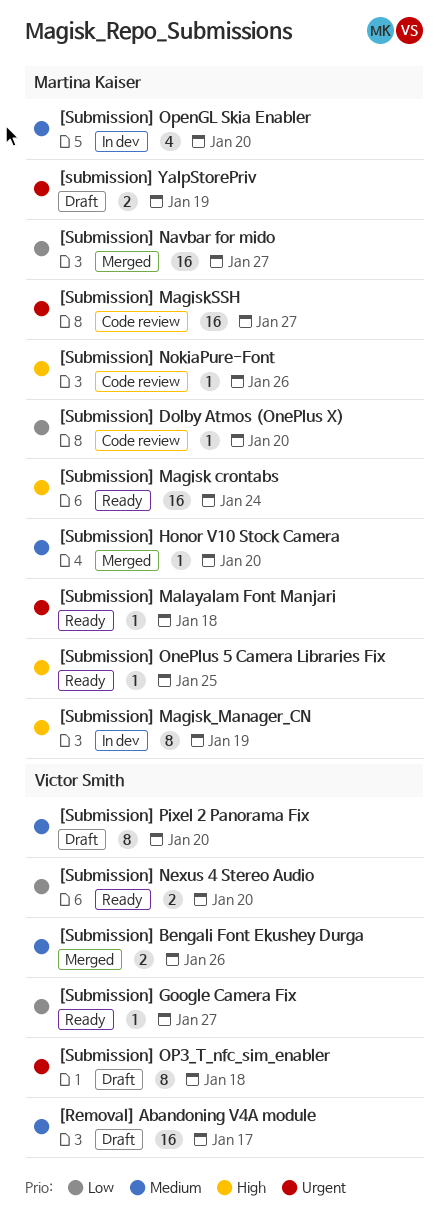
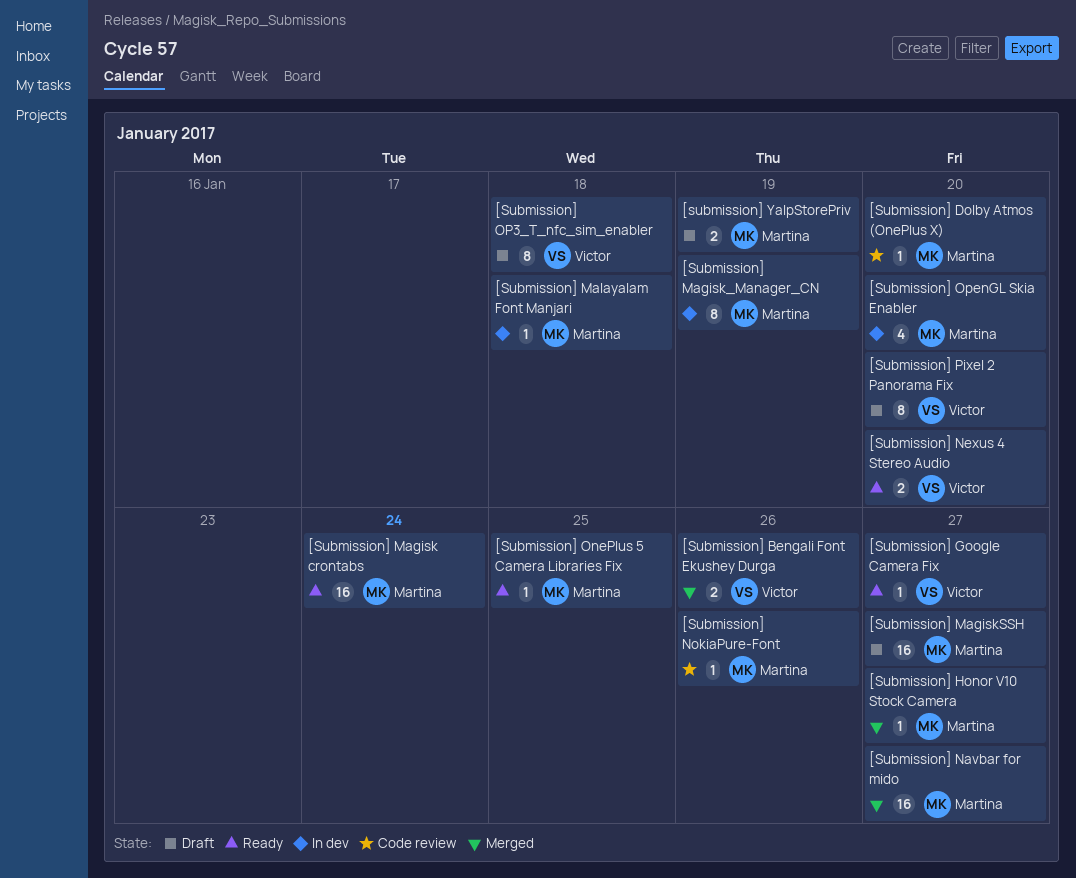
[Removal] Abandoning V4A module: present -> none
[Submission] Honor V10 Stock Camera, due: Jan 20 -> Jan 27
[Submission] MagiskSSH, status: Code review -> Draft
[Submission] Malayalam Font Manjari, status: Ready -> In dev

